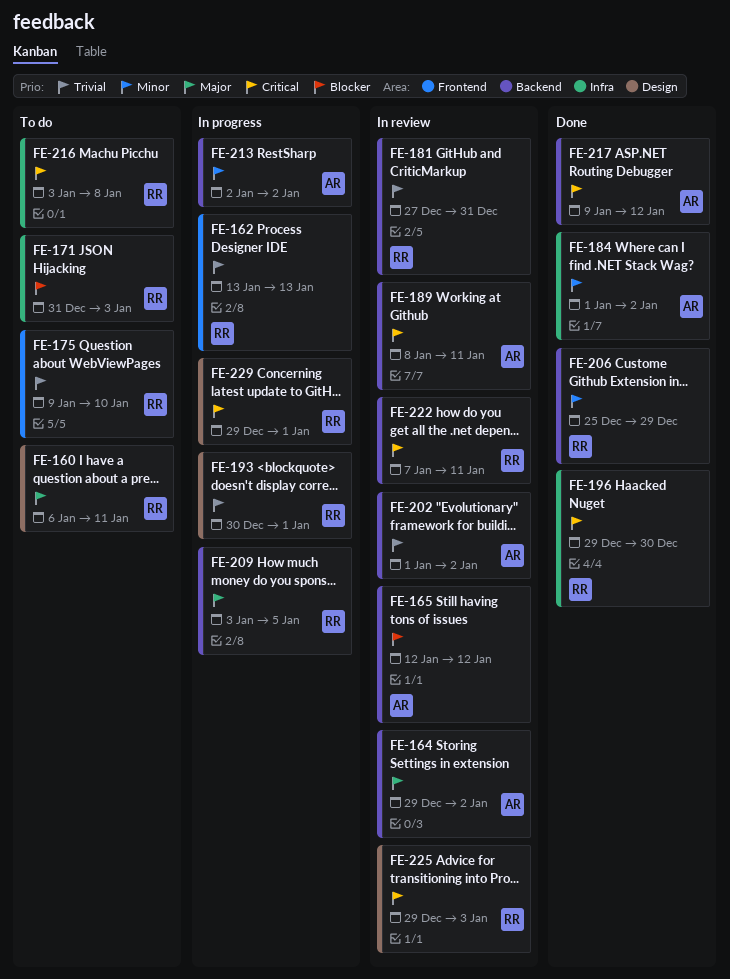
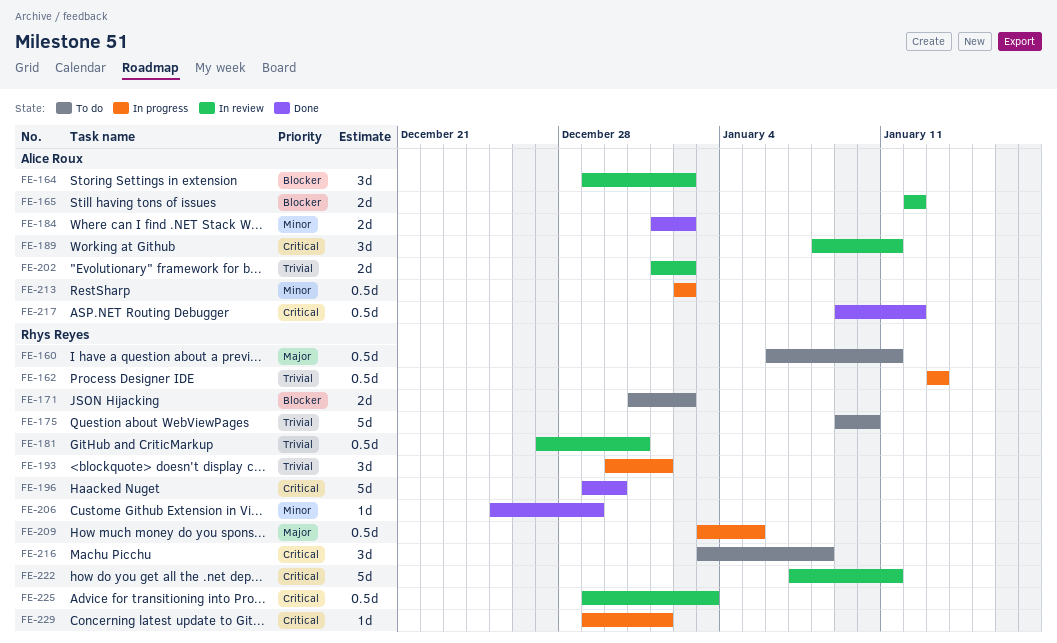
FE-164, priority: Major -> Blocker
FE-171, due: Jan 3 -> Jan 2

